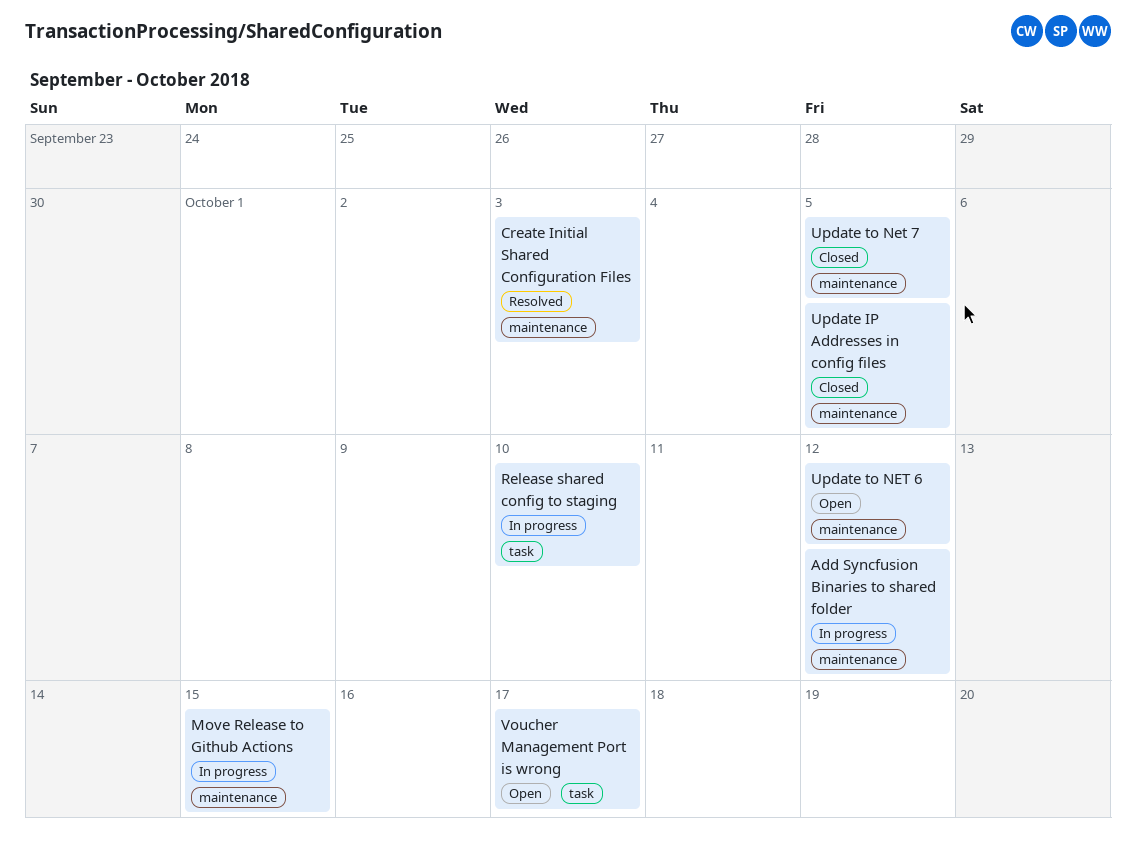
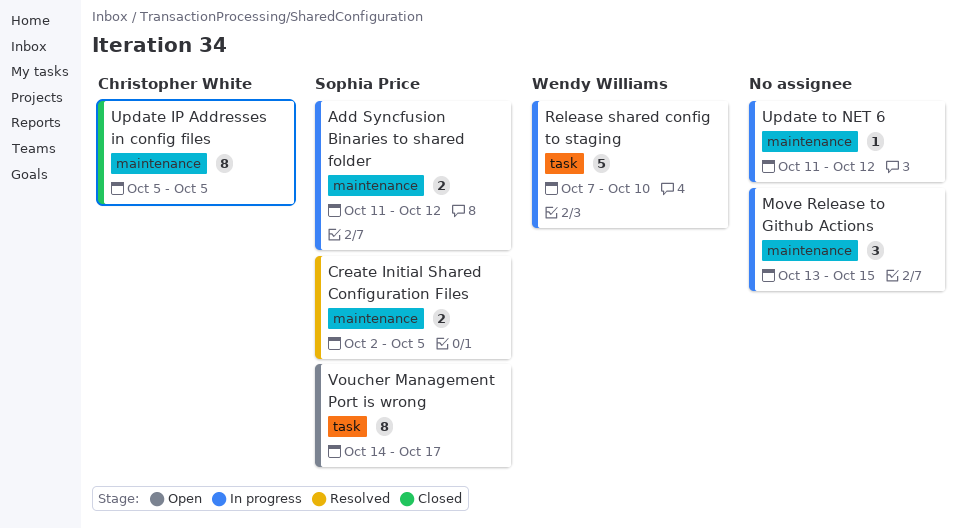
Create Initial Shared Configuration Files, due: Oct 3 -> Oct 5
Update to NET 6, status: Open -> In progress
Update to Net 7: present -> none

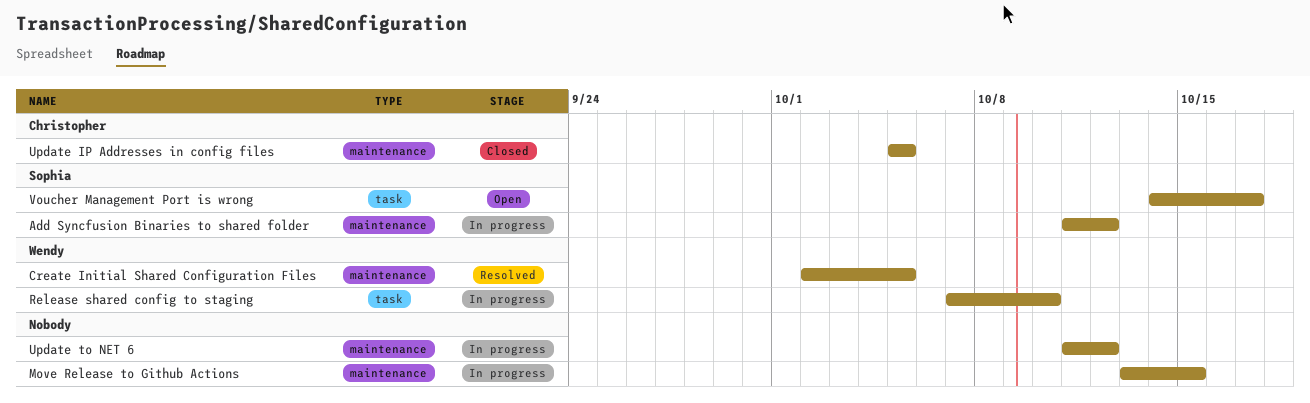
Create Initial Shared Configuration Files, owner: Sophia Price -> Wendy Williams

